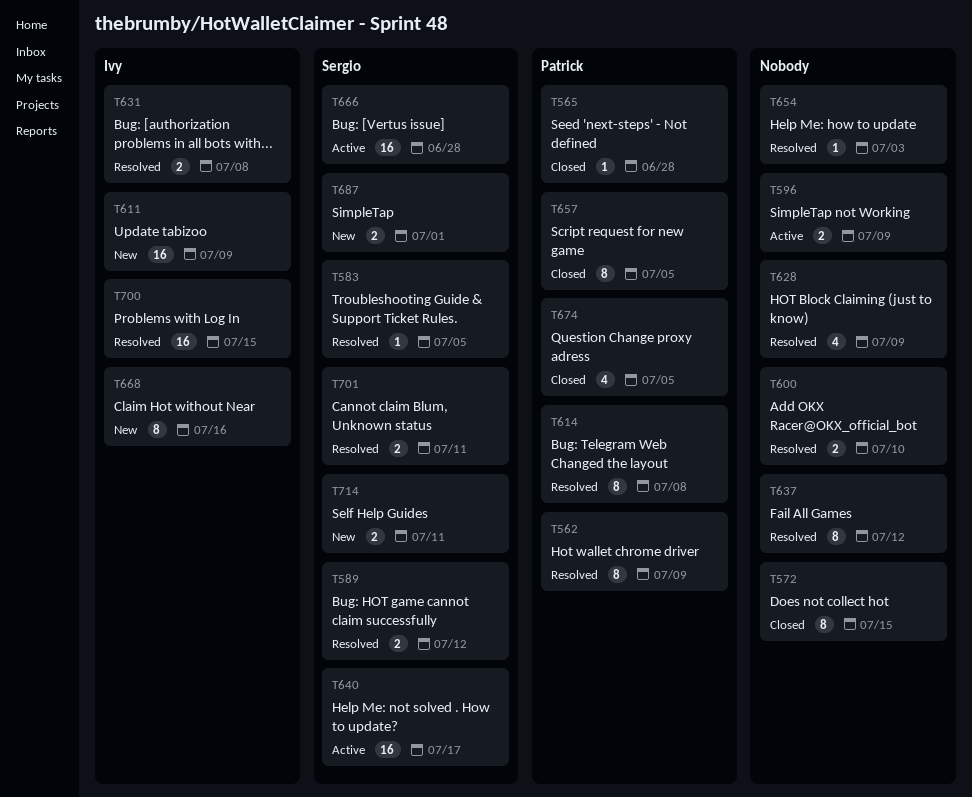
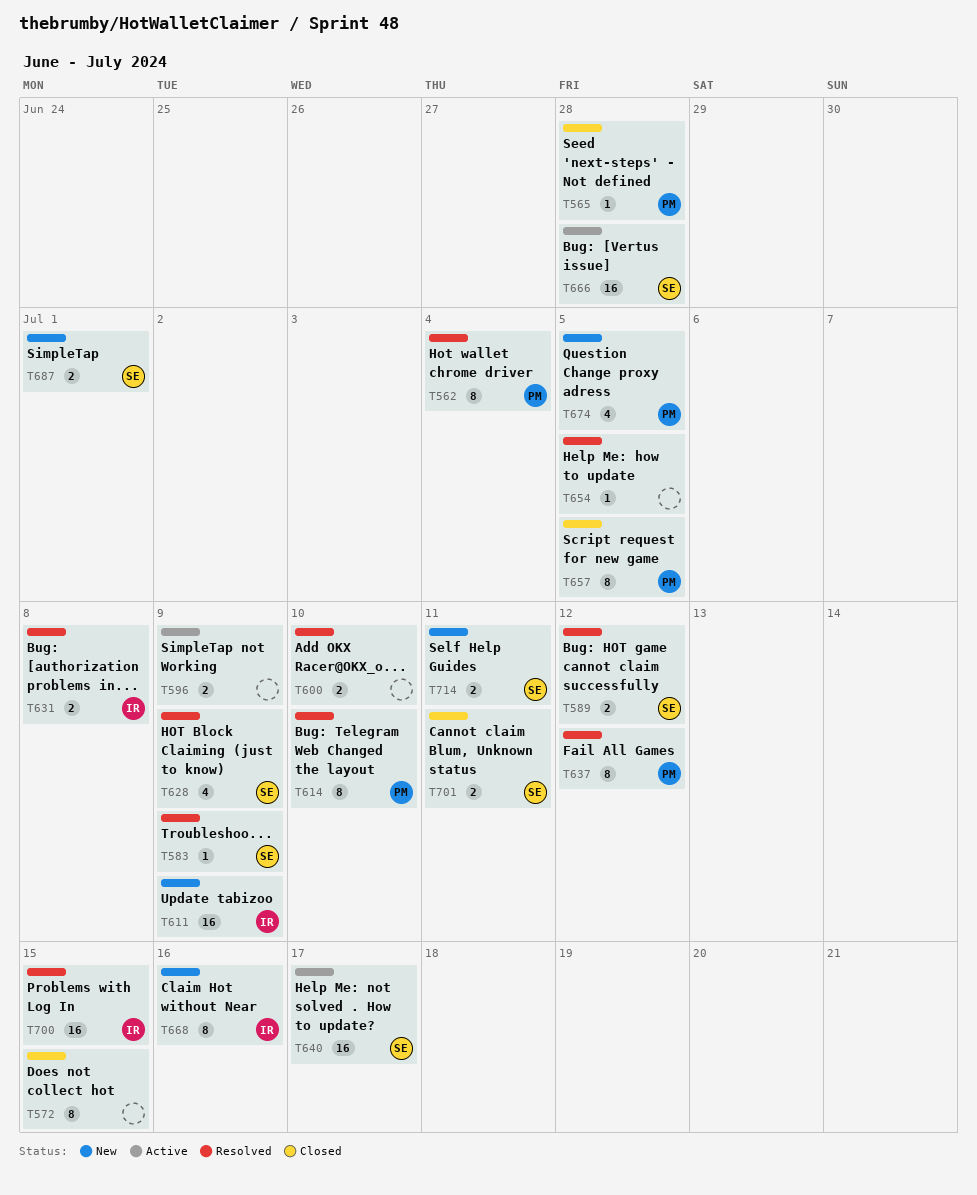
T562, due: Jul 9 -> Jul 4
T583, due: Jul 5 -> Jul 9
T614, due: Jul 8 -> Jul 10
T628, owner: none -> Sergio
T637, owner: none -> Patrick
T654, due: Jul 3 -> Jul 5
T674, status: Closed -> New
T701, status: Resolved -> Closed

